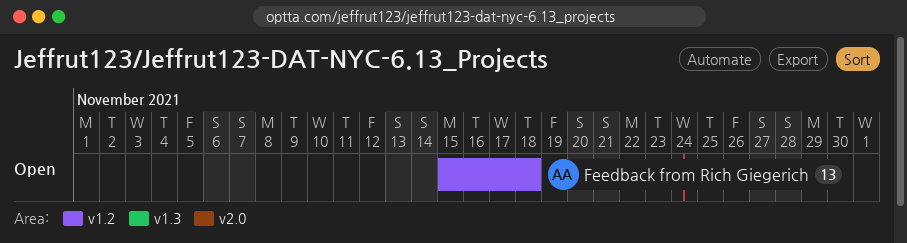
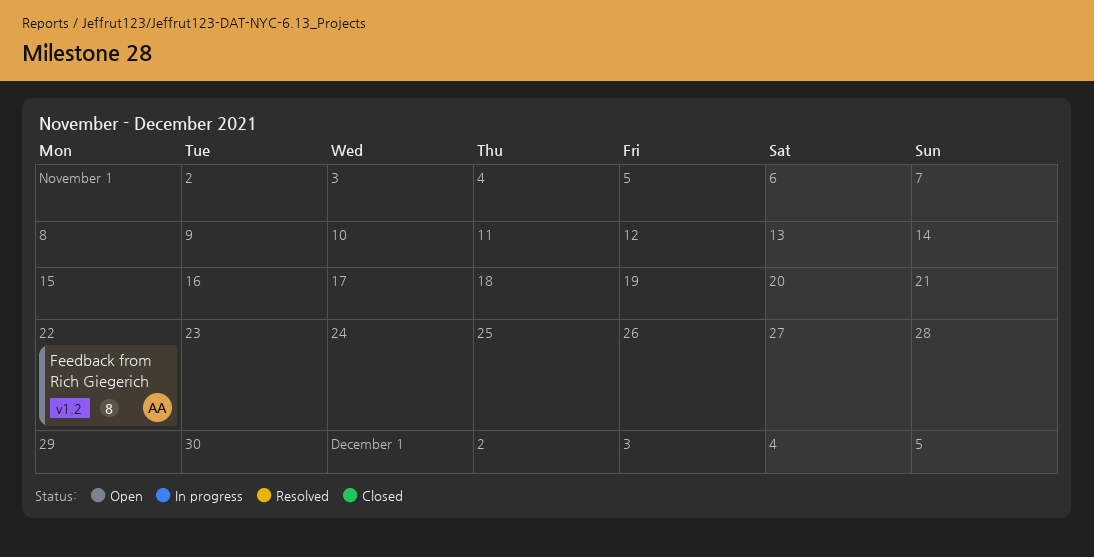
Feedback from Rich Giegerich, estimate: 13 -> 8
Feedback from Rich Giegerich, due: Nov 18 -> Nov 22

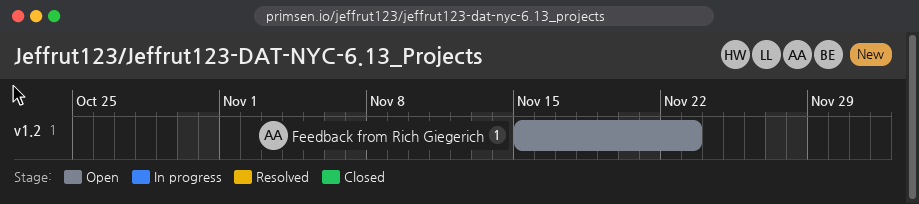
Feedback from Rich Giegerich, estimate: 8 -> 1
Feedback from Rich Giegerich, due: Nov 22 -> Nov 23

